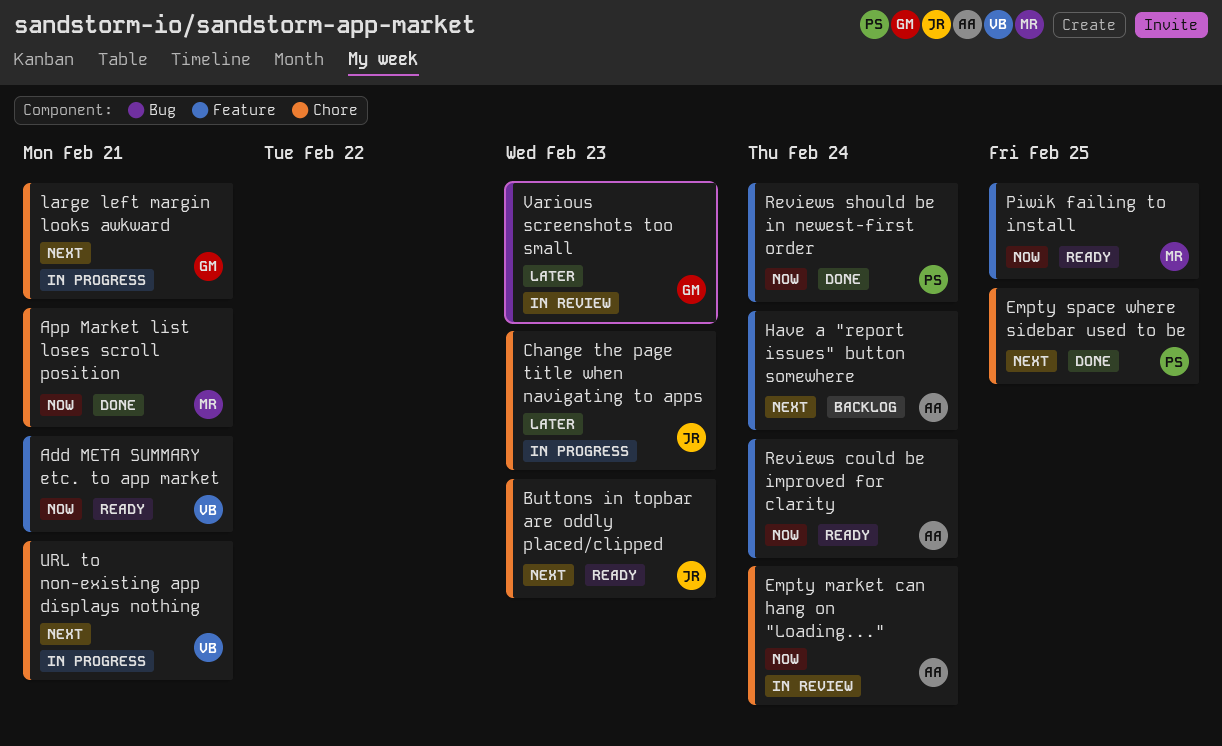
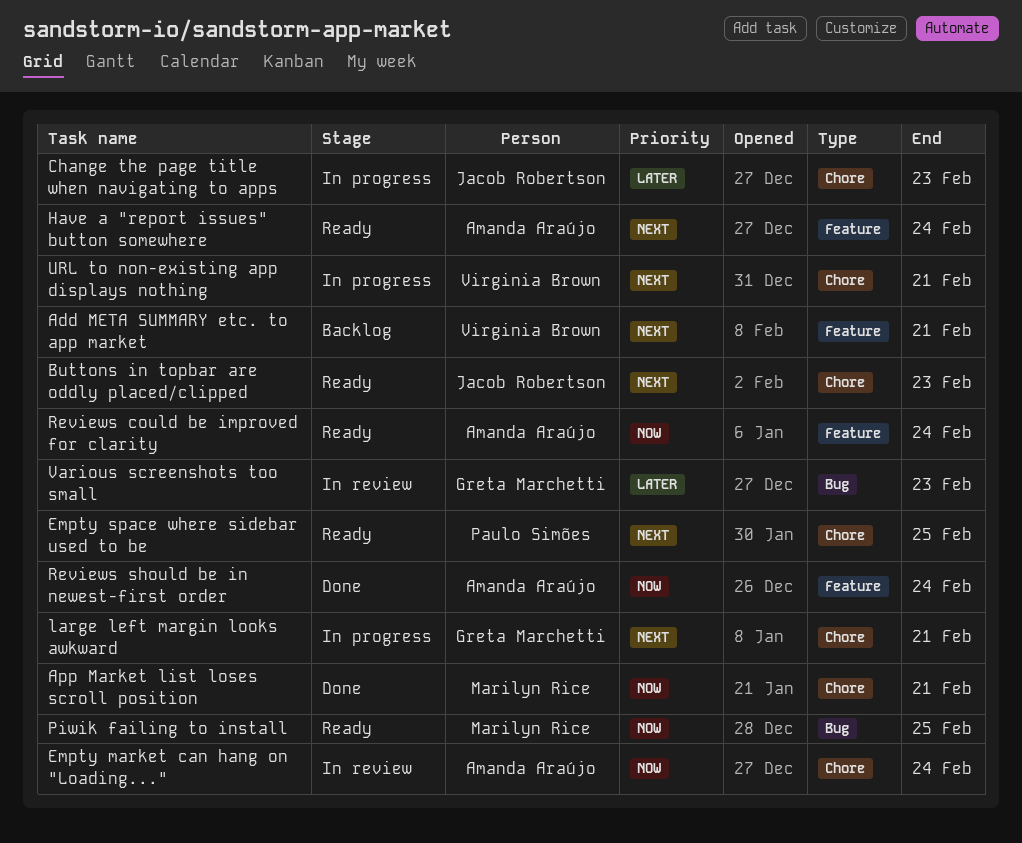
Add META SUMMARY etc. to app market, status: Ready -> Backlog
Add META SUMMARY etc. to app market, priority: Now -> Next
Empty space where sidebar used to be, status: Done -> Ready
Have a "report issues" button somewhere, status: Backlog -> Ready
Piwik failing to install, label: Feature -> Bug
Reviews should be in newest-first order, owner: Paulo Simões -> Amanda Araújo

